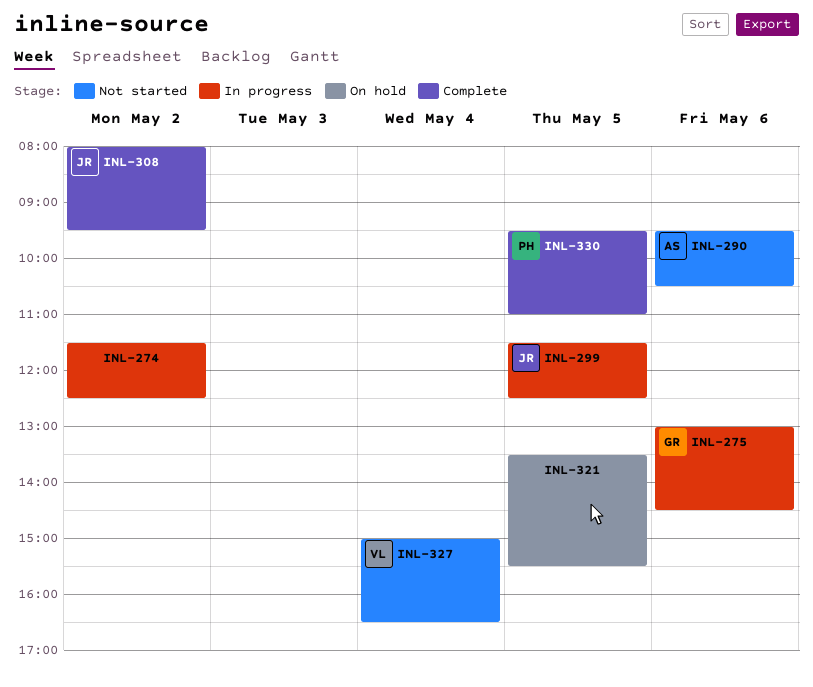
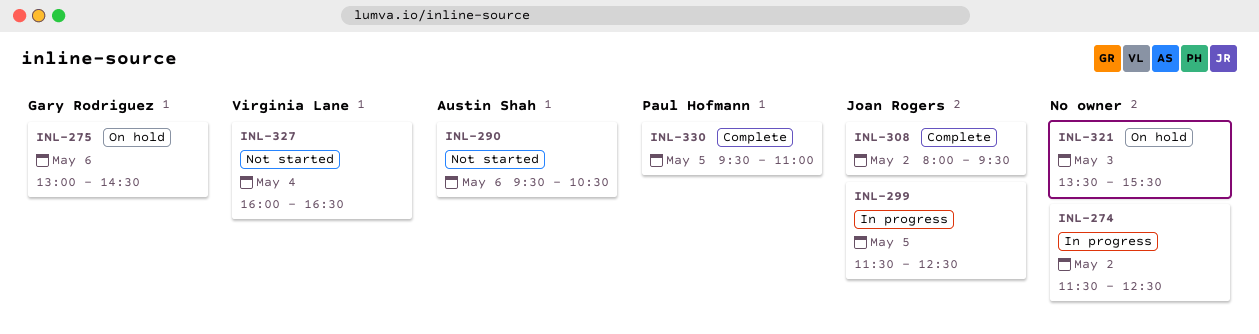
INL-275, status: In progress -> On hold
INL-321, day: May 5 -> May 3
INL-327, begins: 15:00 -> 16:00

